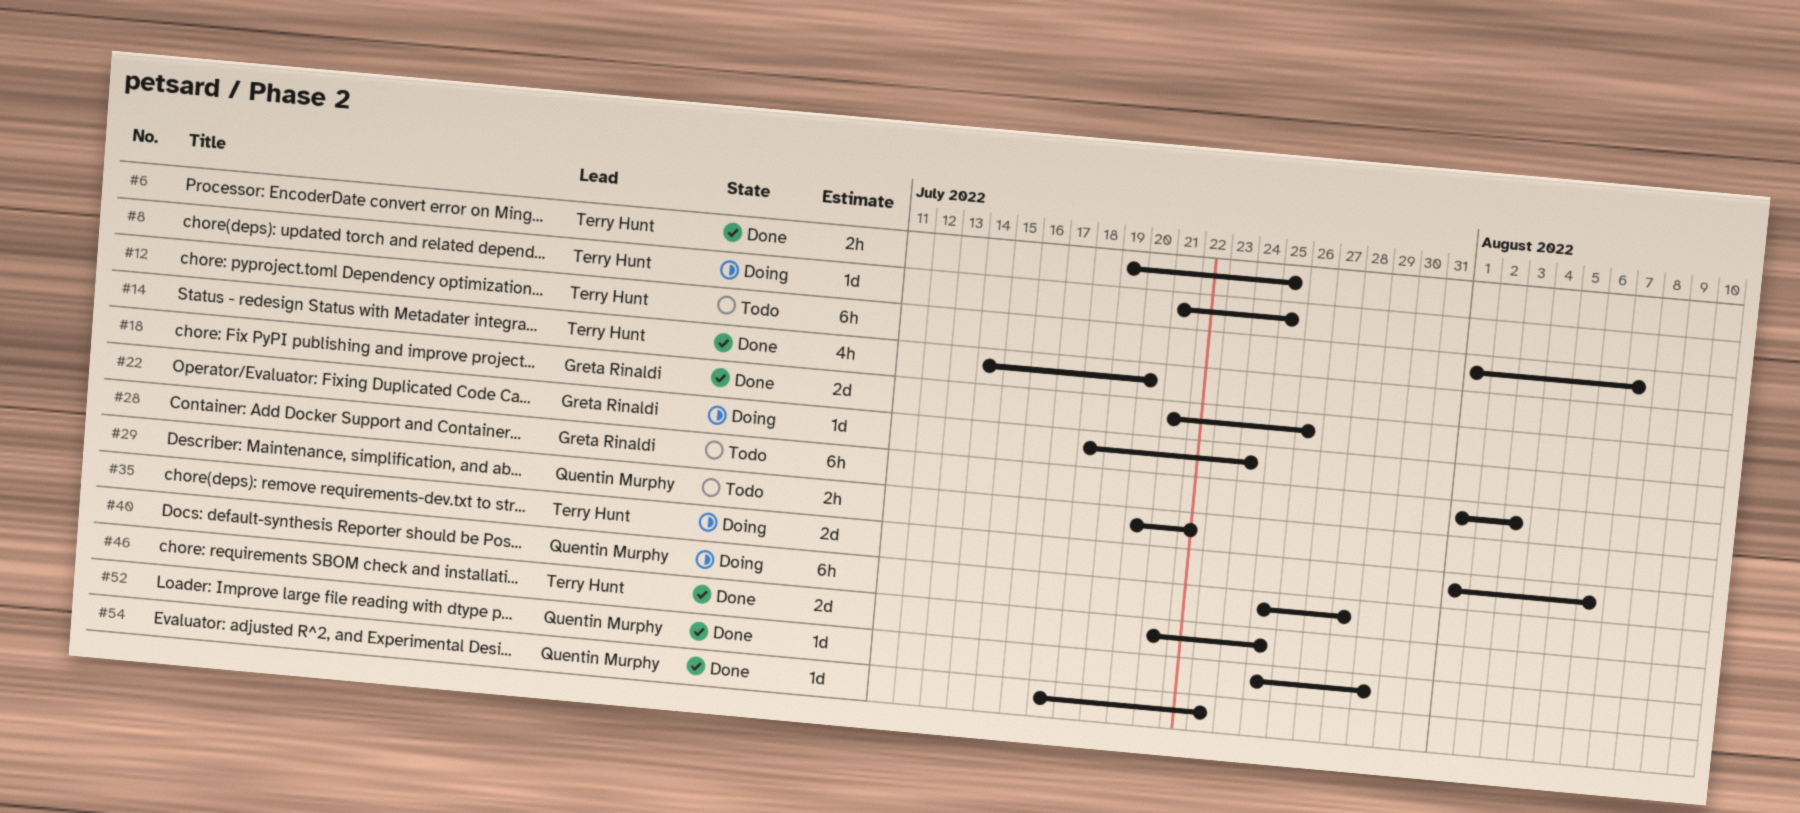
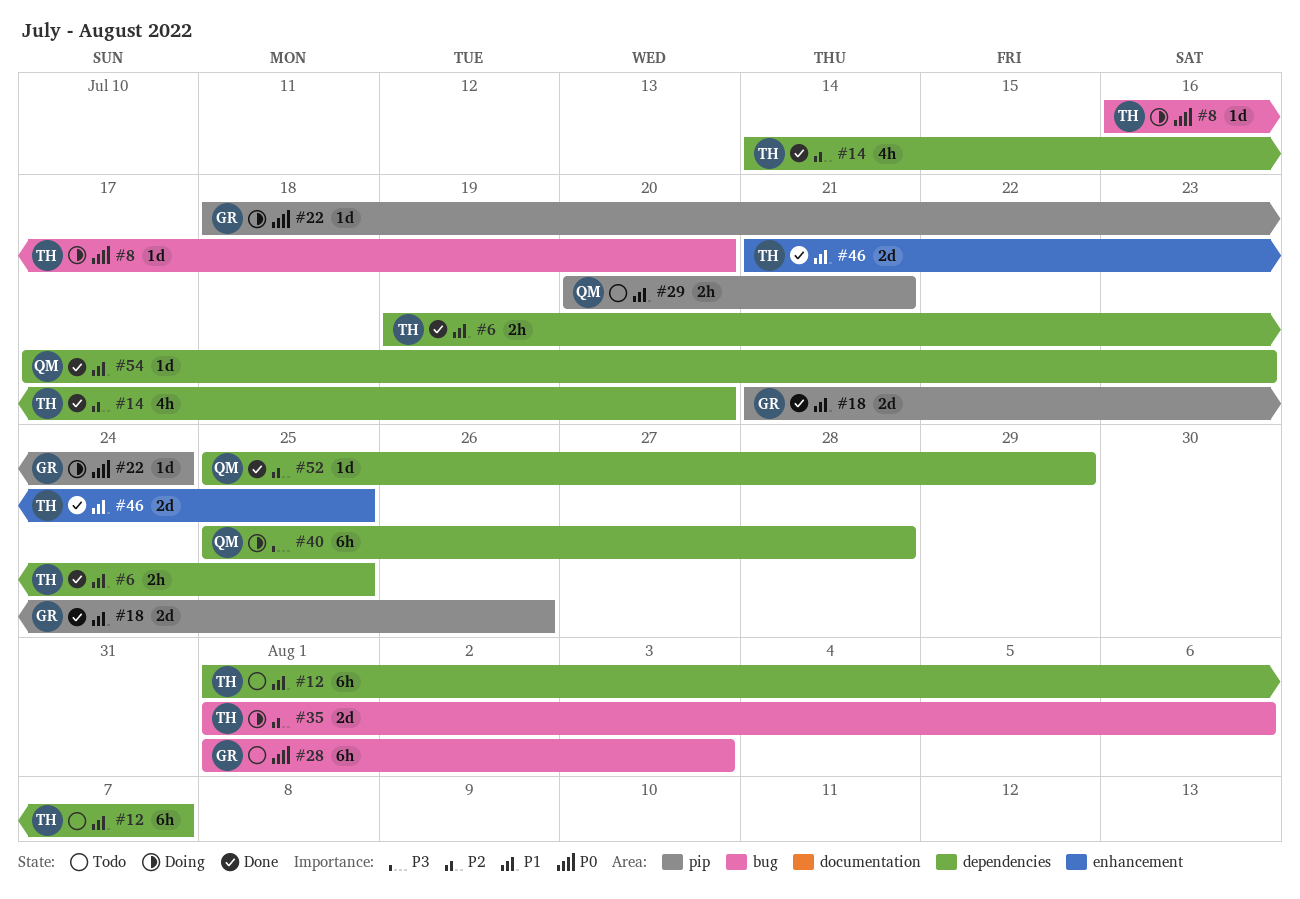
#8, start: Jul 21 -> Jul 16
#8, due: Jul 25 -> Jul 20
#29, due: Jul 22 -> Jul 21

